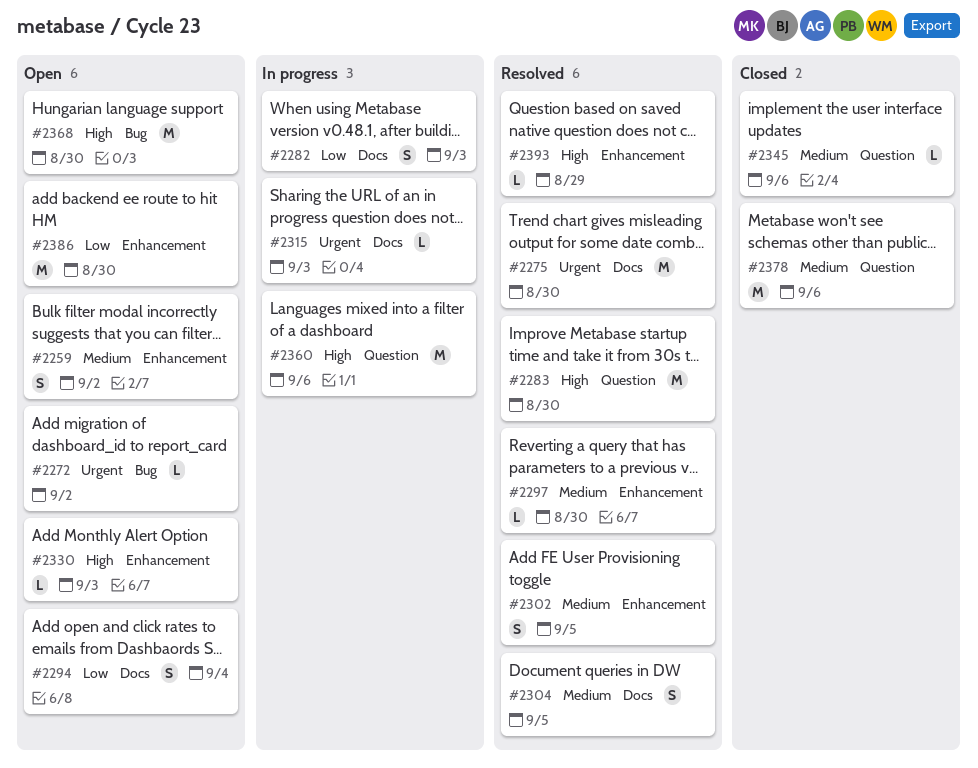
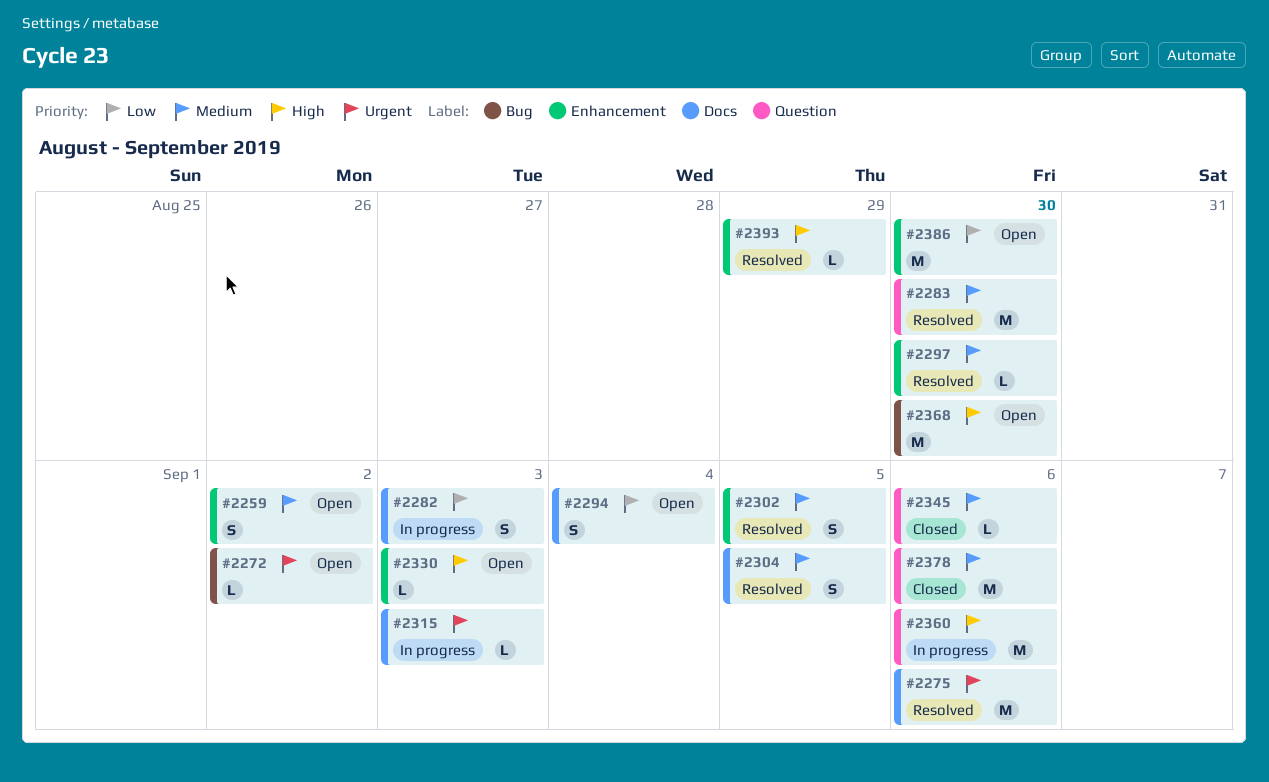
#2275, due: Aug 30 -> Sep 6
#2283, priority: High -> Medium

